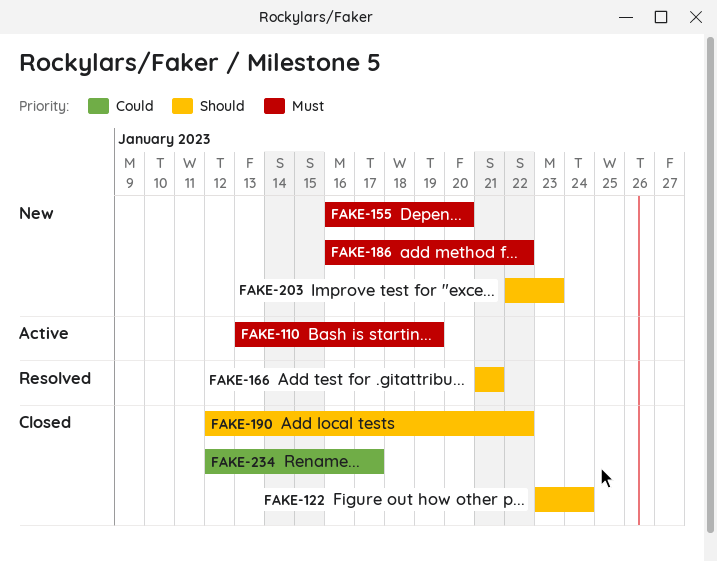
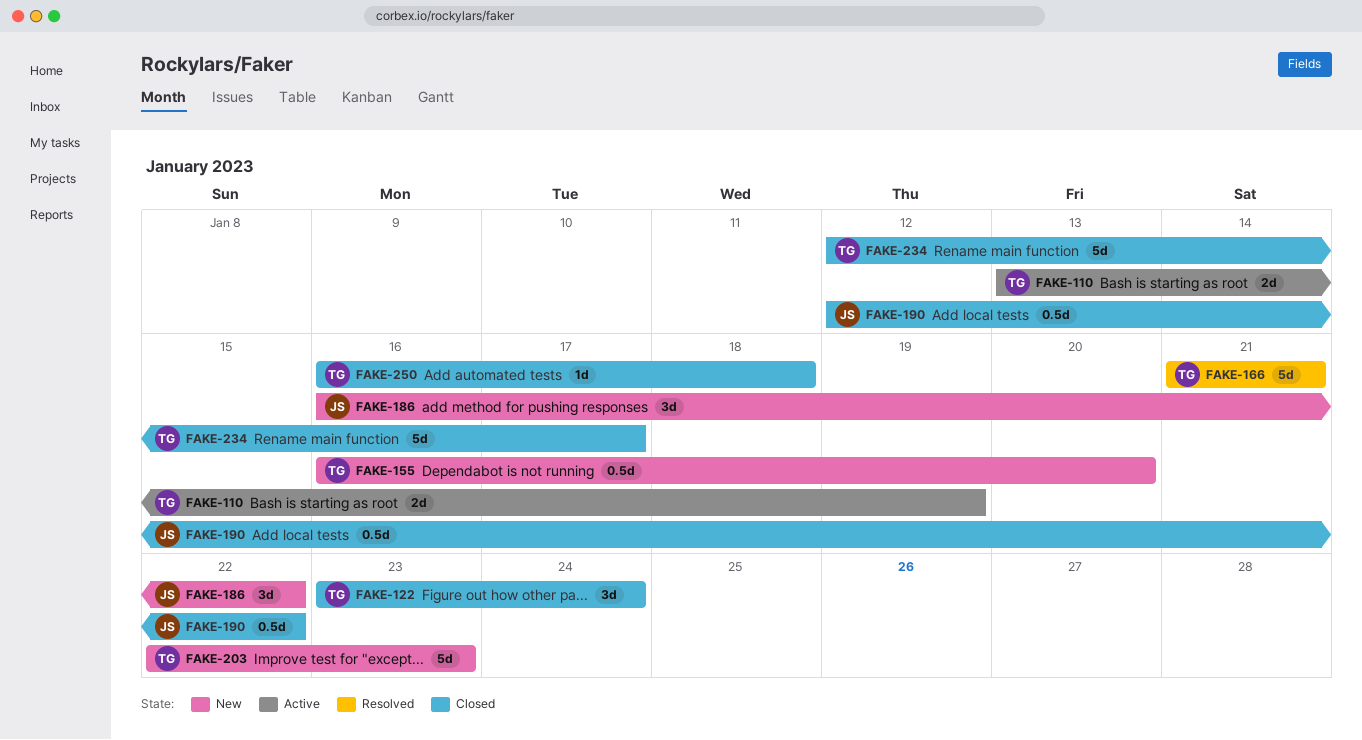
FAKE-250: none -> present

